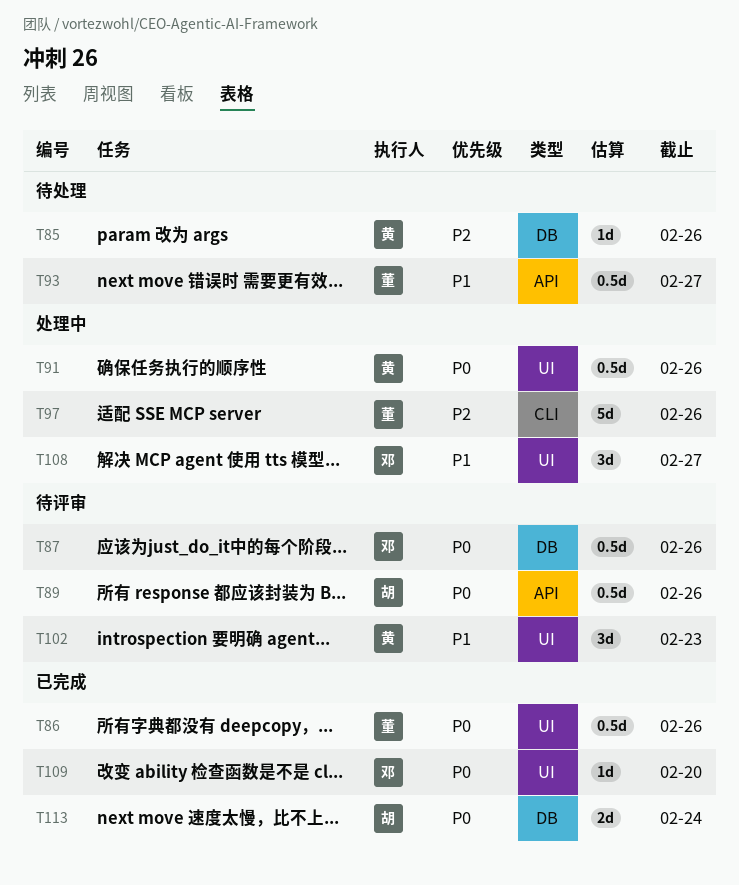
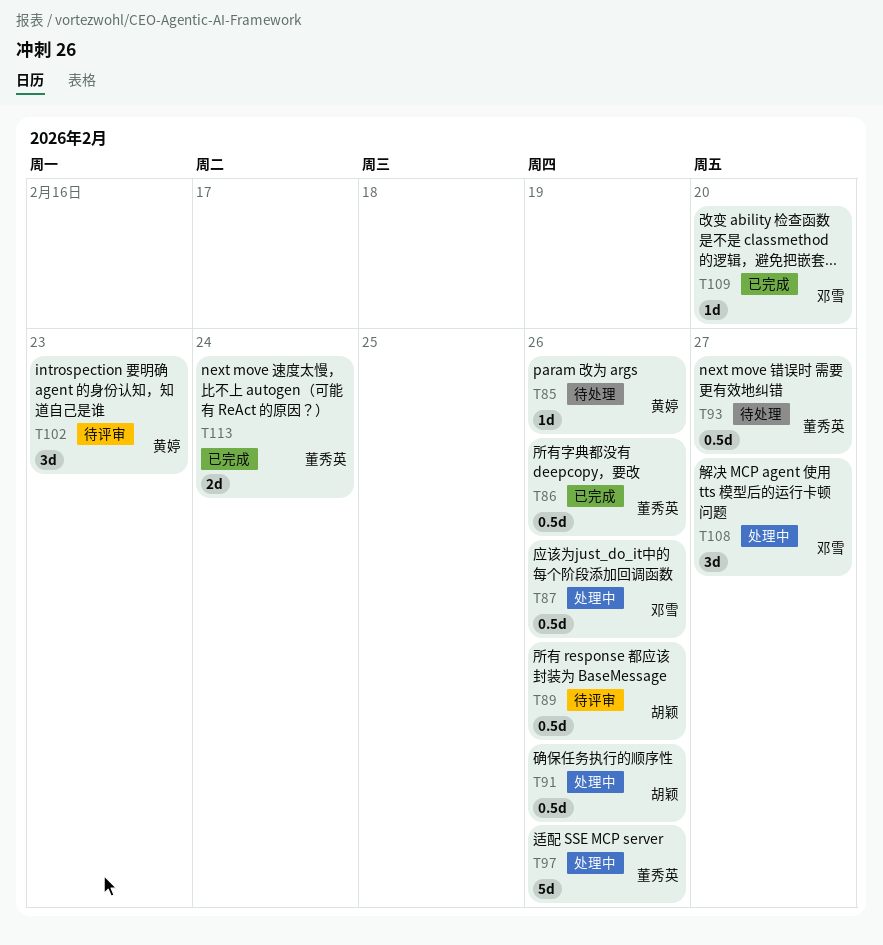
T87, status: 待评审 -> 处理中
T91, owner: 黄婷 -> 胡颖
T113, owner: 胡颖 -> 董秀英

